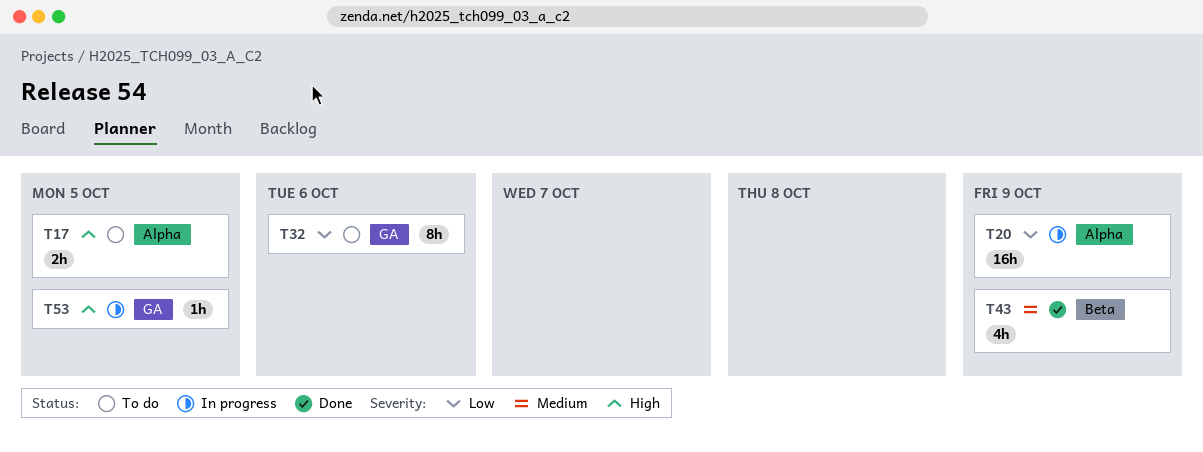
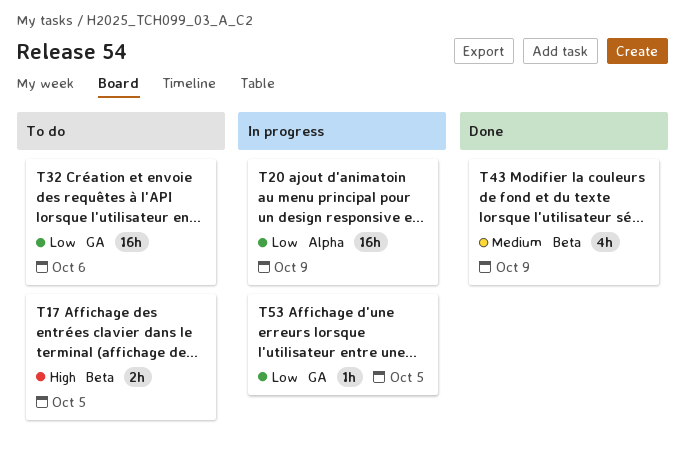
T17, label: Alpha -> Beta
T32, estimate: 8h -> 16h
T53, priority: High -> Low

